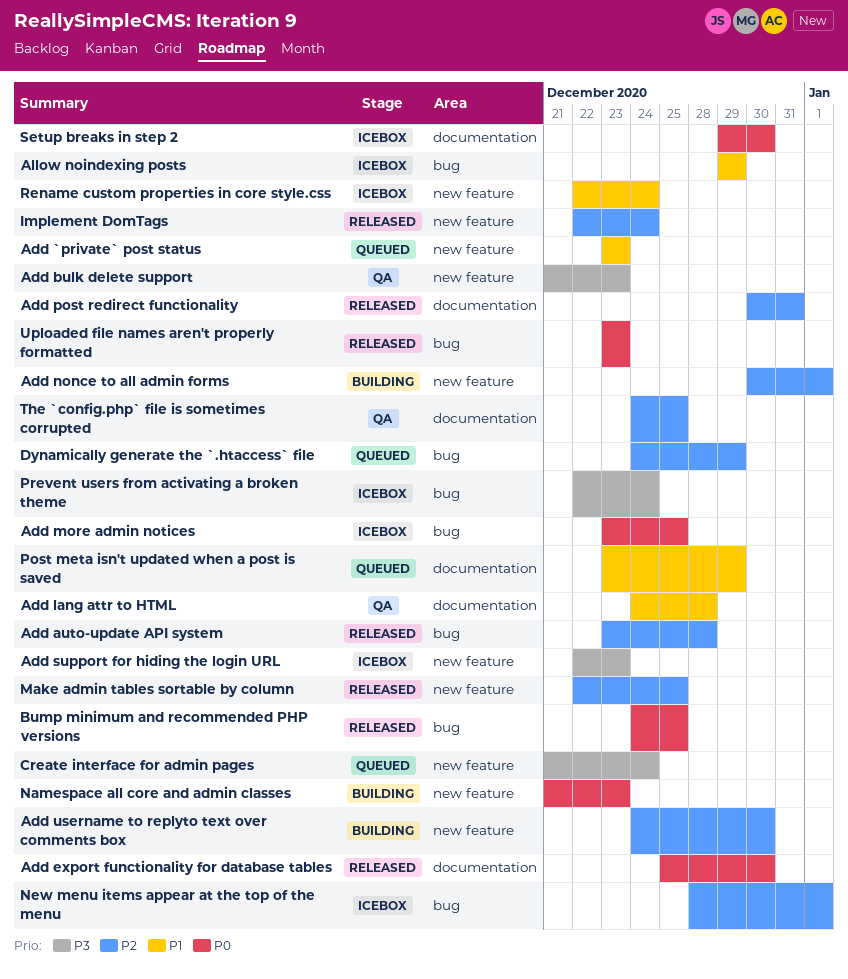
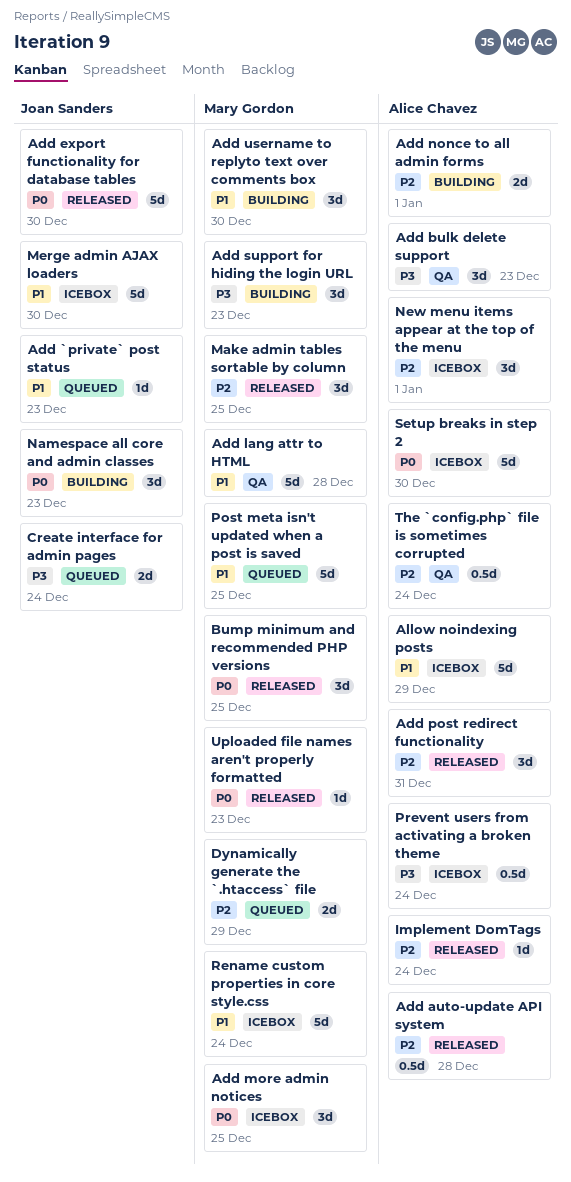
Add support for hiding the login URL, status: Icebox -> Building
Add username to replyto text over comments box, priority: P2 -> P1
Merge admin AJAX loaders: none -> present
Post meta isn't updated when a post is saved, due: Dec 29 -> Dec 25
The `config.php` file is sometimes corrupted, due: Dec 25 -> Dec 24

